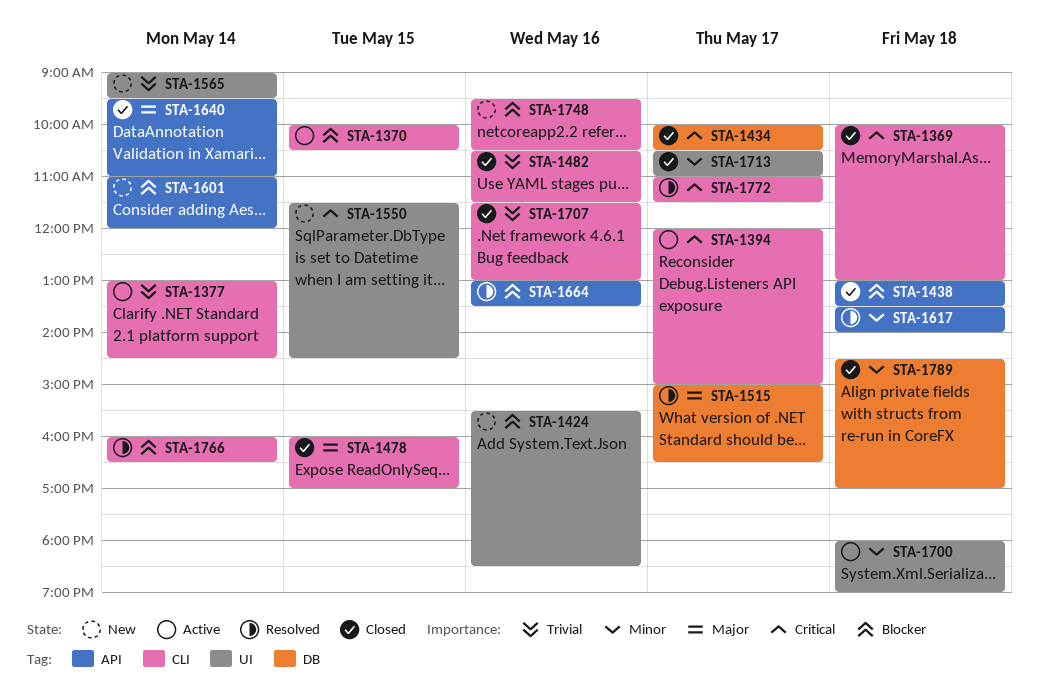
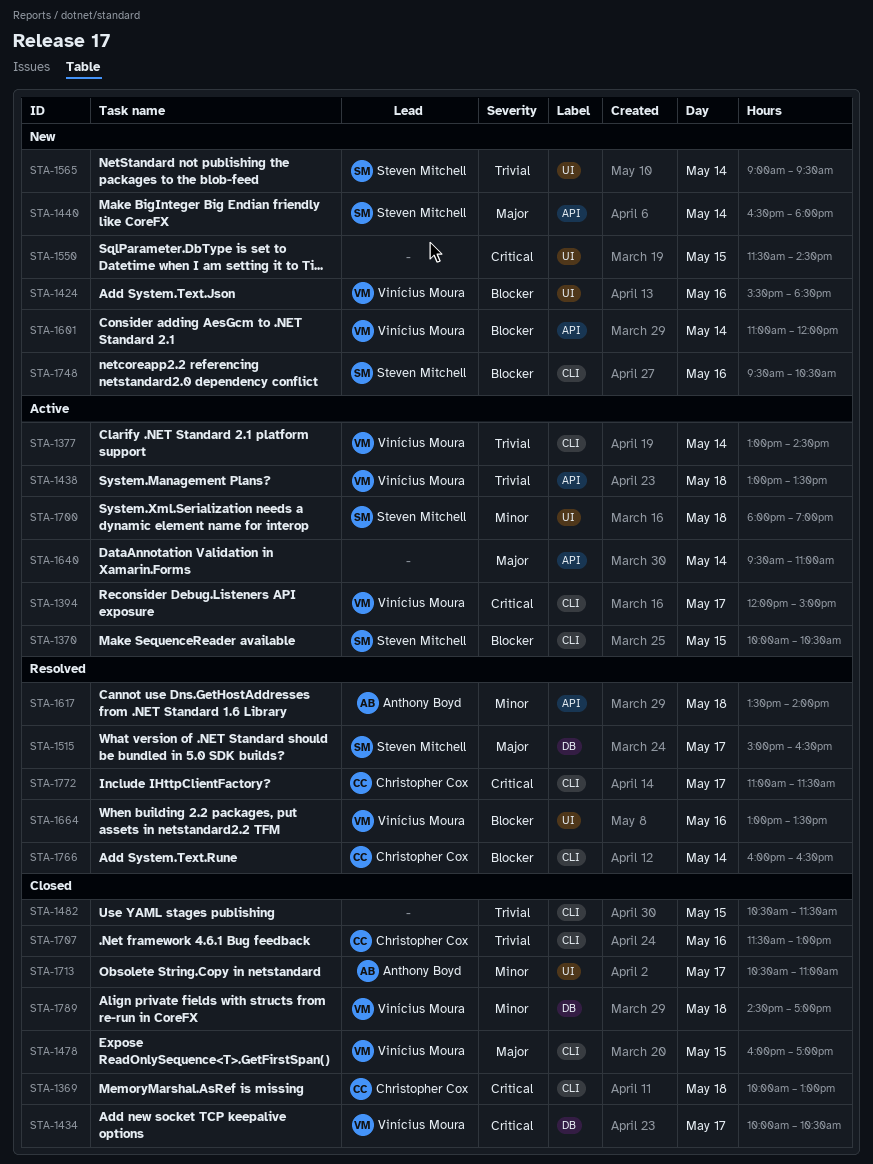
STA-1438, status: Closed -> Active
STA-1438, priority: Blocker -> Trivial
STA-1440: none -> present
STA-1482, day: May 16 -> May 15
STA-1640, status: Closed -> Active
STA-1664, label: API -> UI

